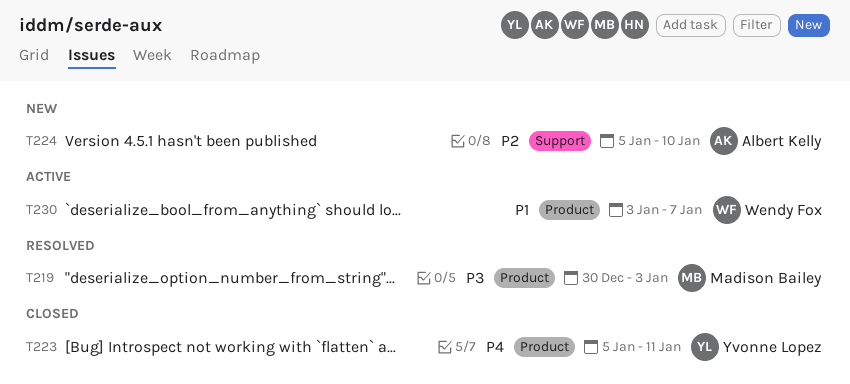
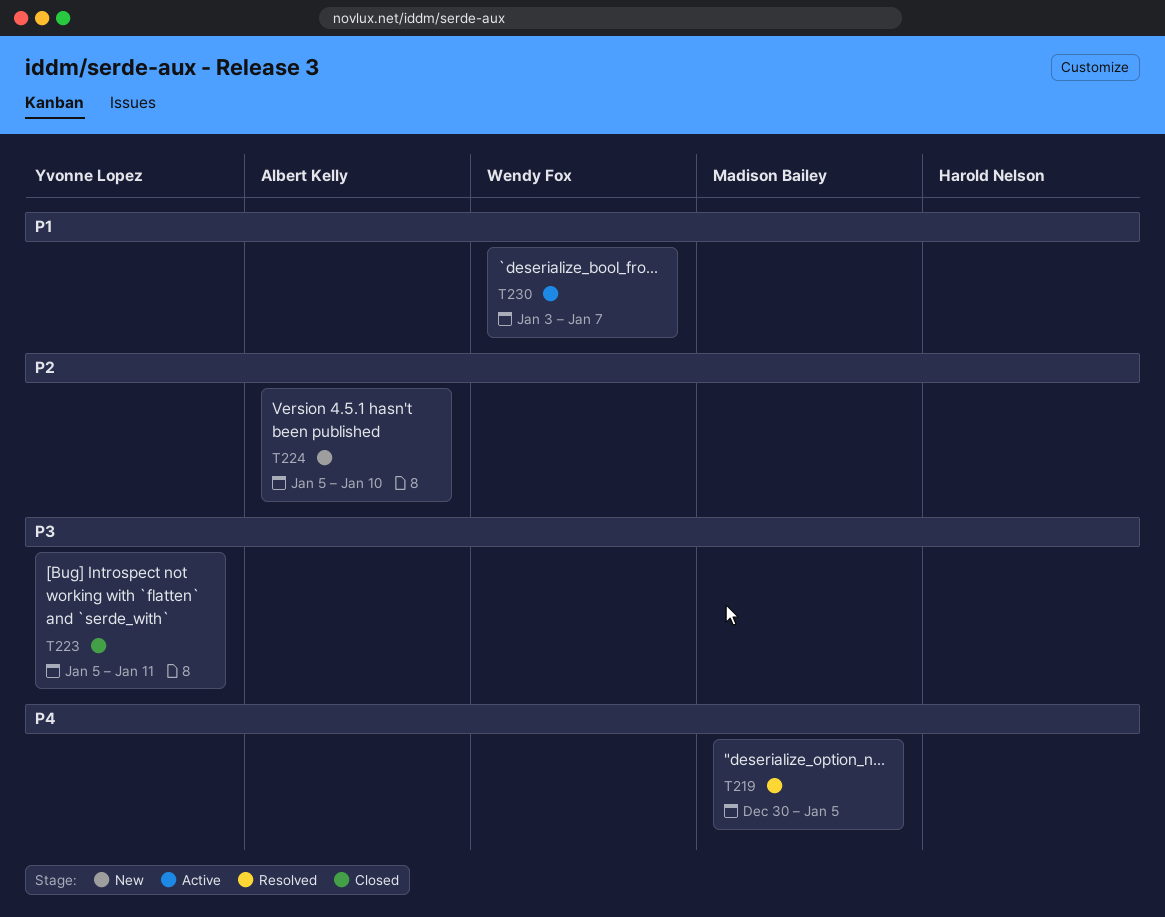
T219, priority: P3 -> P4
T219, due: Jan 3 -> Jan 5
T223, priority: P4 -> P3

